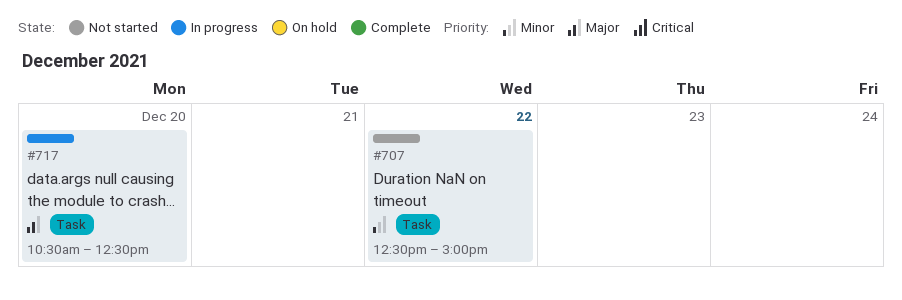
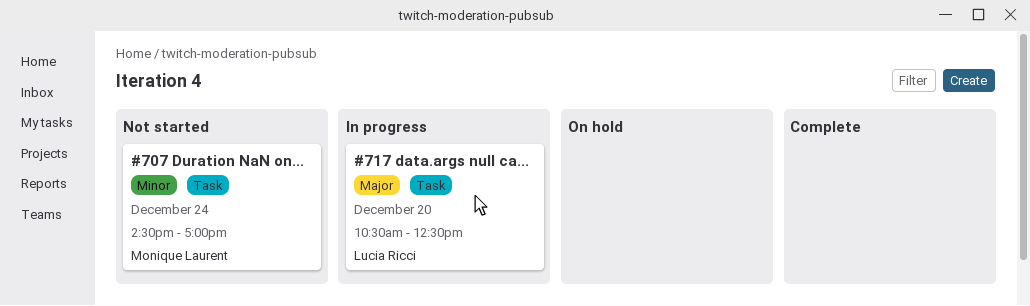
#707, day: Dec 22 -> Dec 24
#707, begins: 12:30 -> 14:30
#707, ends: 15:00 -> 17:00

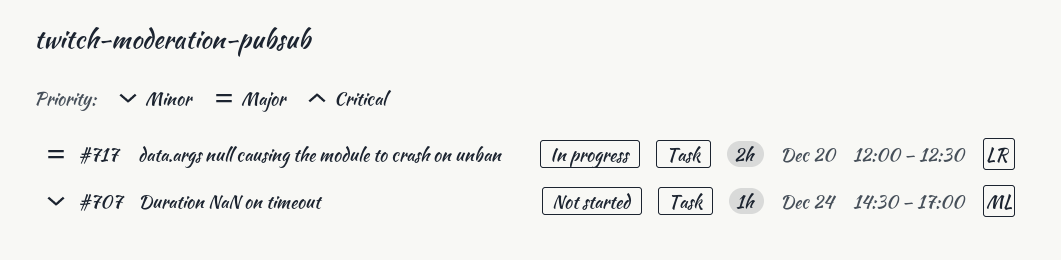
#717, begins: 10:30 -> 12:00

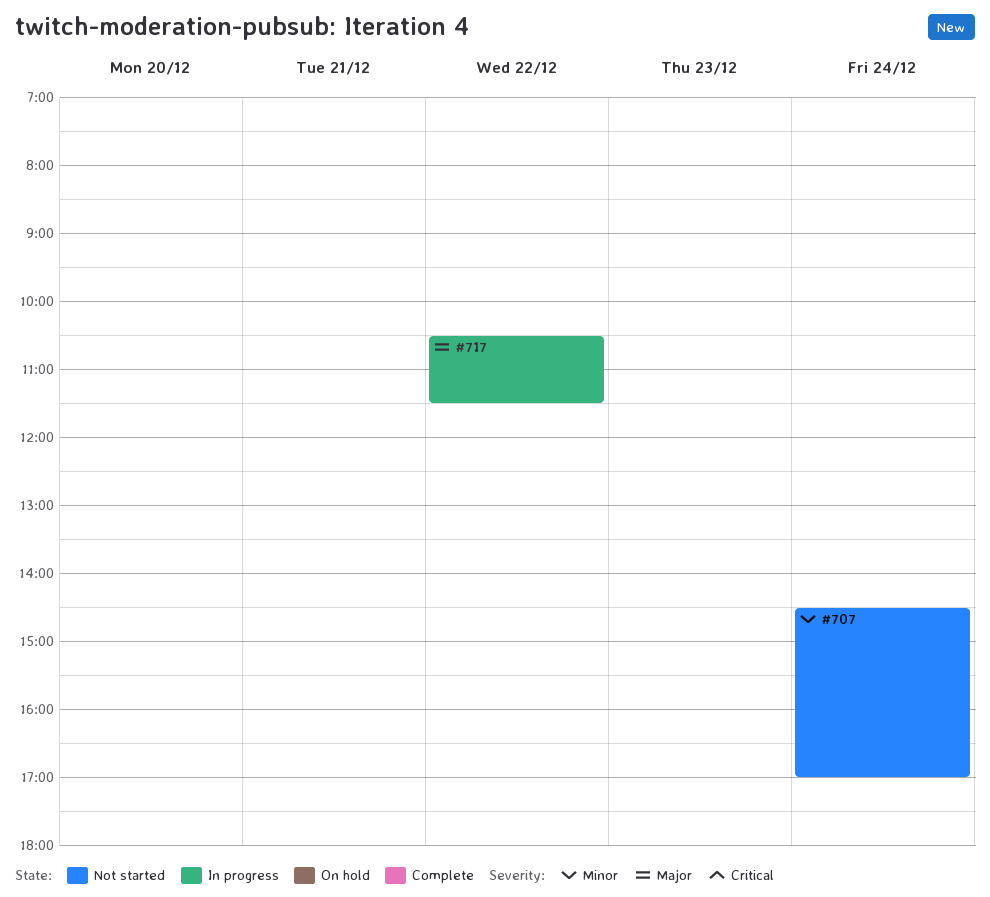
#717, day: Dec 20 -> Dec 22
#717, begins: 12:00 -> 10:30
#717, ends: 12:30 -> 11:30

